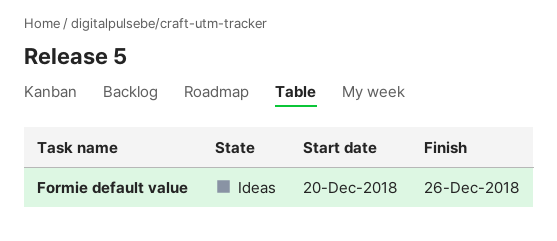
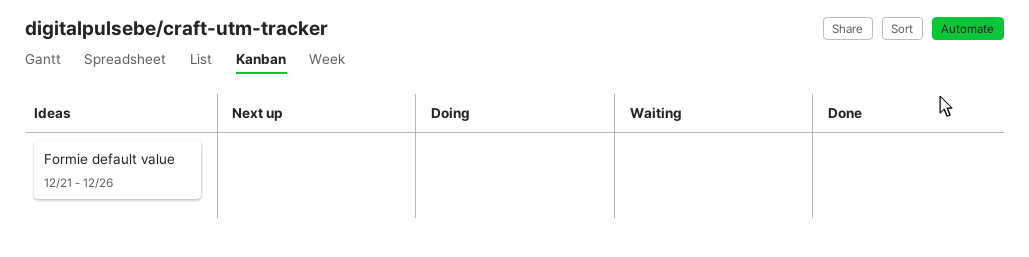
Formie default value, start: Dec 20 -> Dec 21

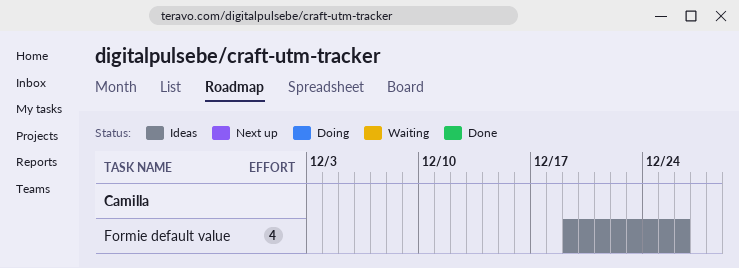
Formie default value, start: Dec 21 -> Dec 19

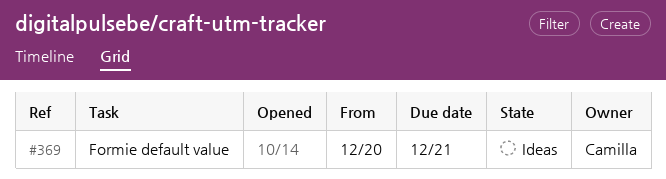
Formie default value, start: Dec 19 -> Dec 20
Formie default value, due: Dec 26 -> Dec 21

